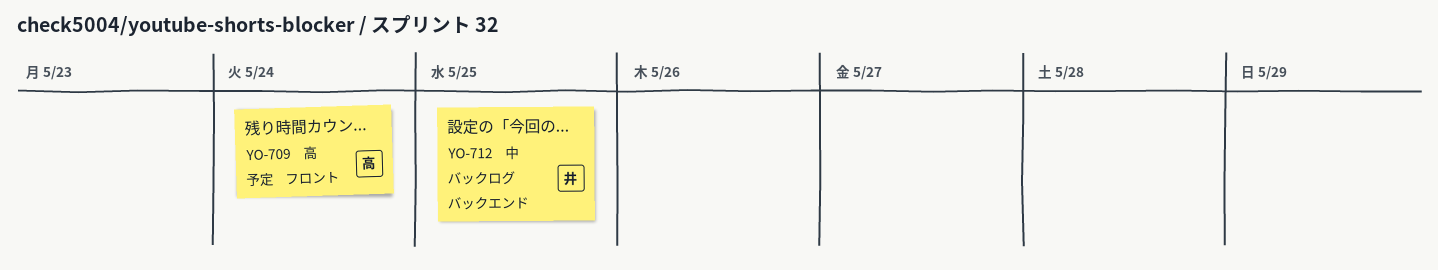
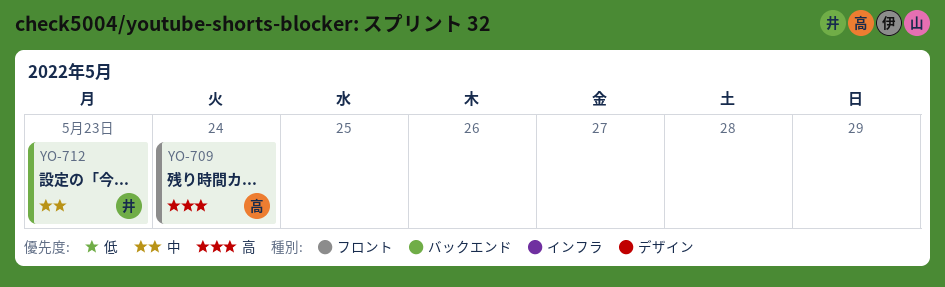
YO-712, due: May 25 -> May 23

